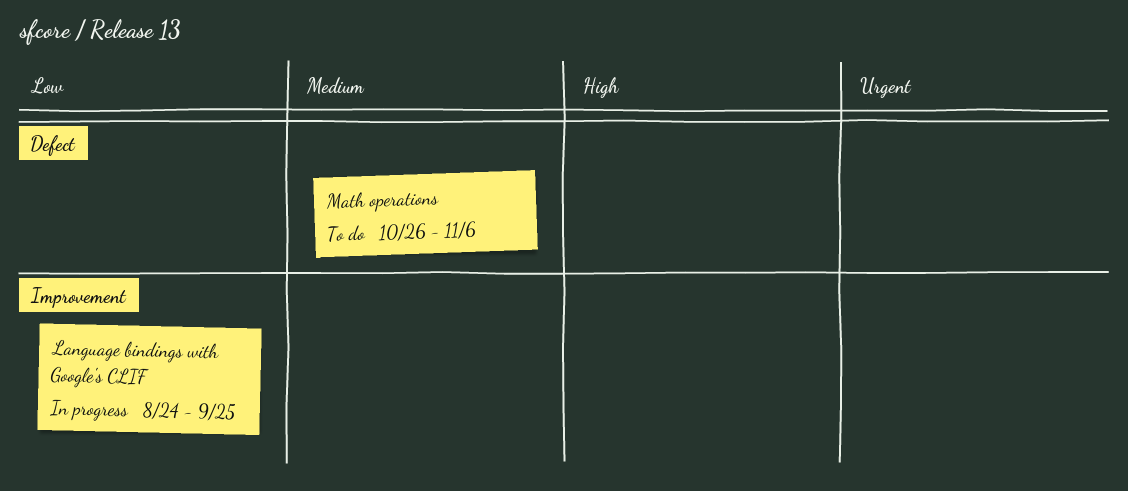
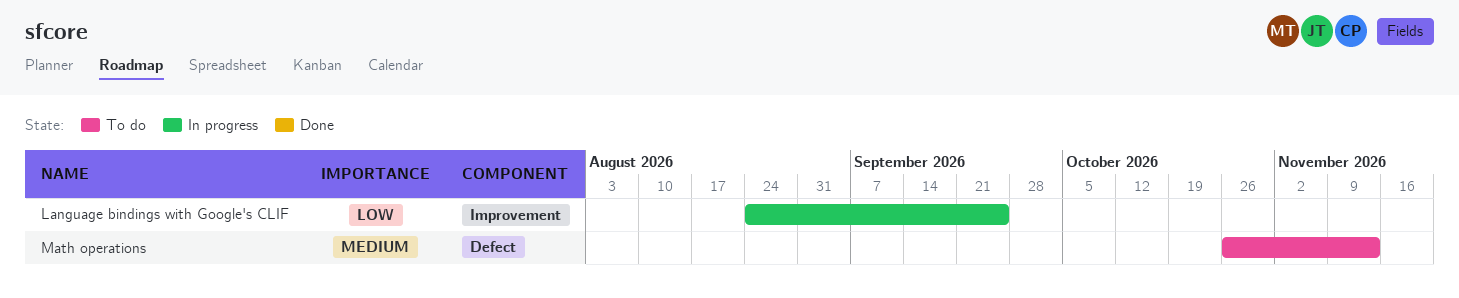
Math operations, due: Nov 6 -> Nov 13

